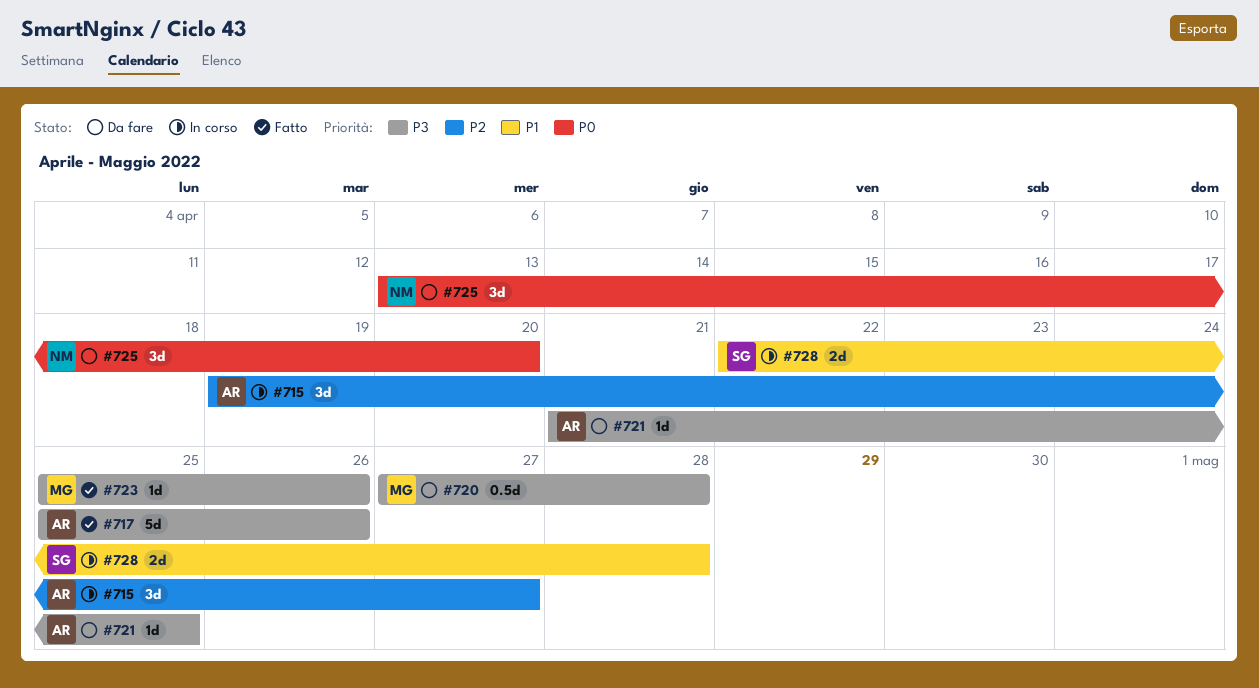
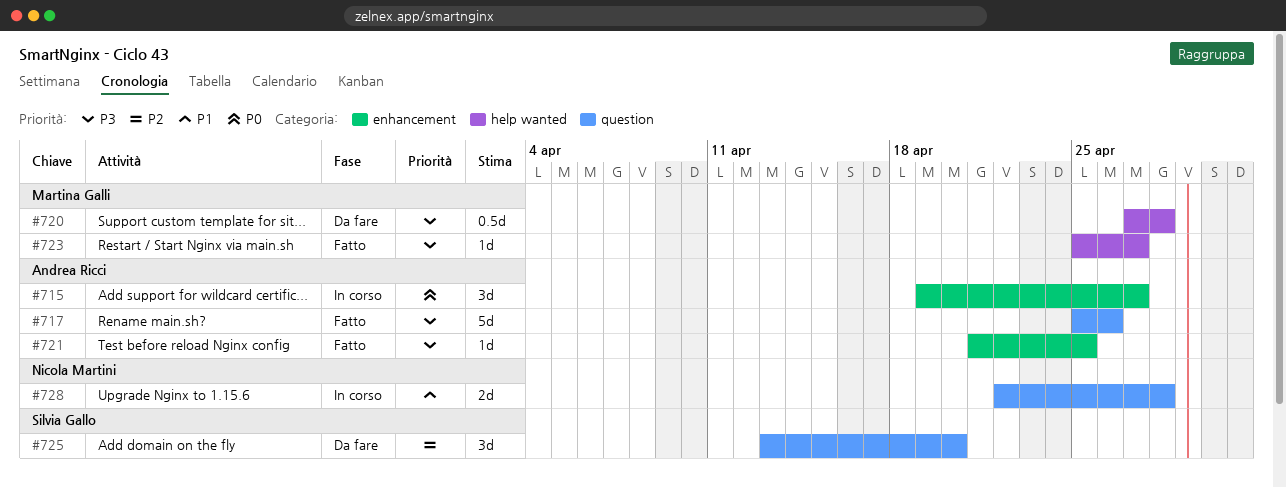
#715, priority: P2 -> P0
#721, status: Da fare -> Fatto
#723, due: Apr 26 -> Apr 27
#725, owner: Nicola Martini -> Silvia Gallo
#725, priority: P0 -> P2
#728, owner: Silvia Gallo -> Nicola Martini

